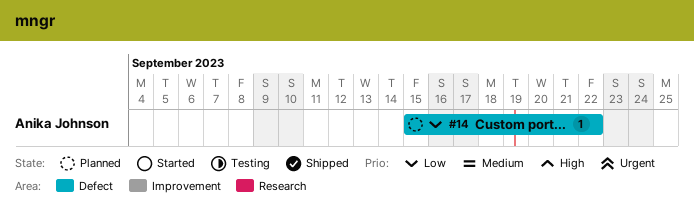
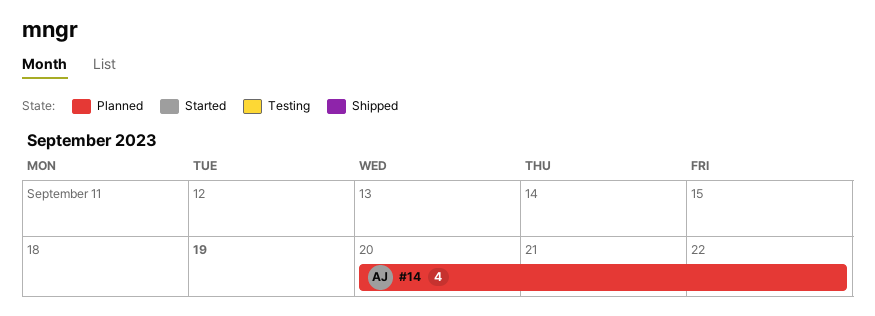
#14, estimate: 1 -> 4
#14, start: Sep 15 -> Sep 20

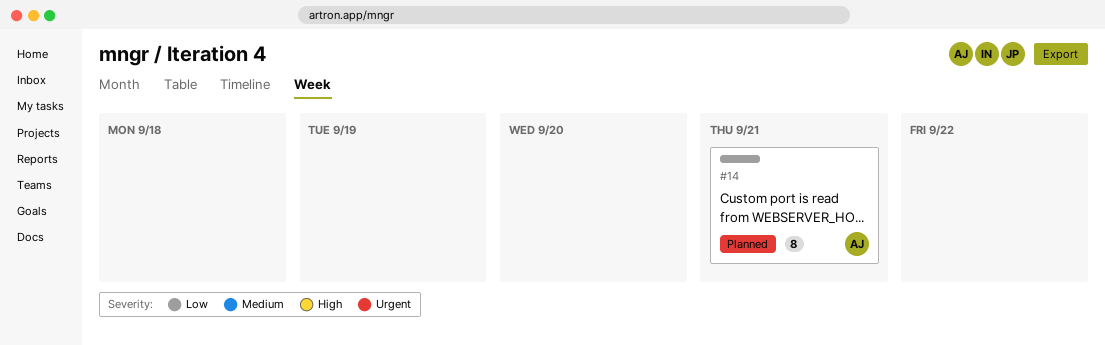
#14, estimate: 4 -> 8
#14, due: Sep 22 -> Sep 21

